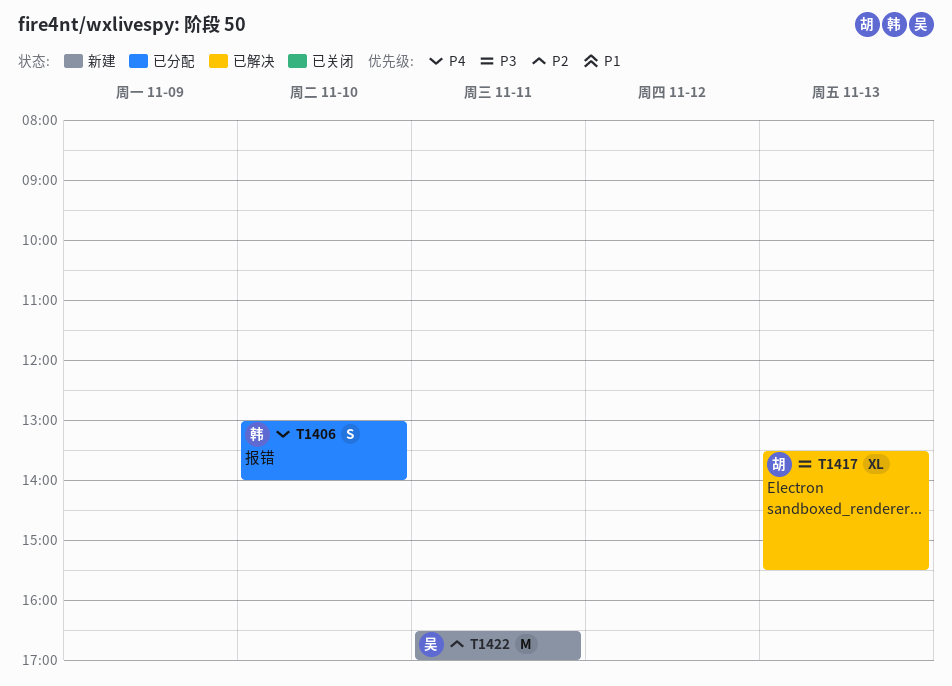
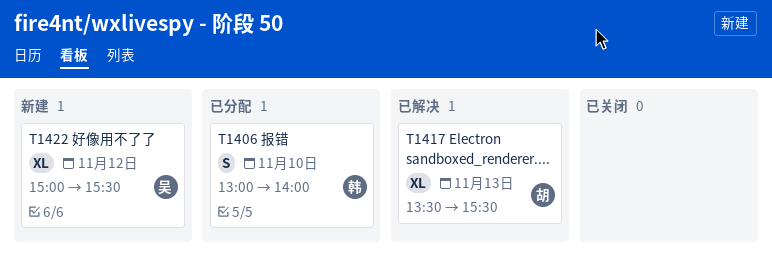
T1422, estimate: M -> XL
T1422, day: Nov 11 -> Nov 12
T1422, begins: 16:30 -> 15:00
T1422, ends: 17:00 -> 15:30

